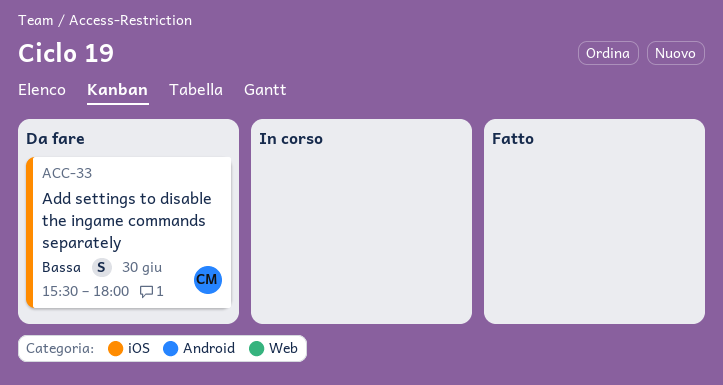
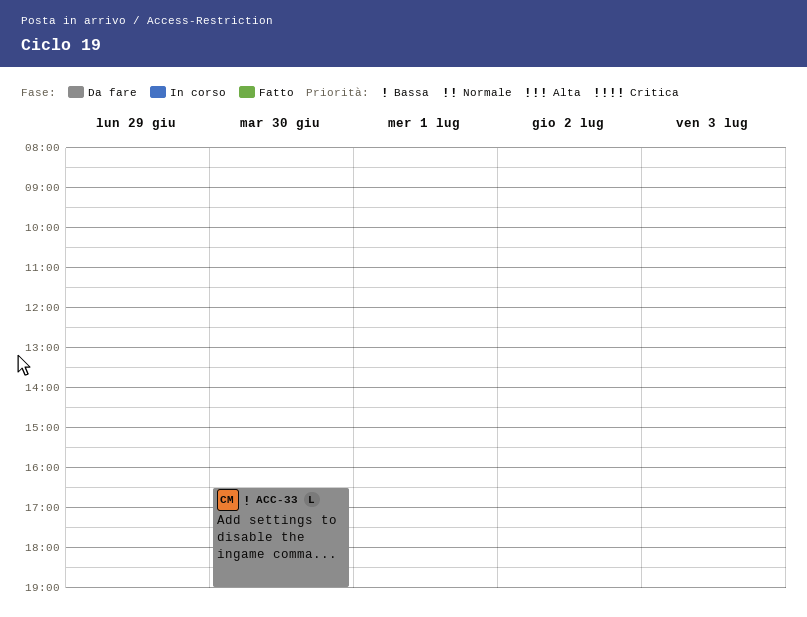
ACC-33, estimate: S -> L
ACC-33, begins: 15:30 -> 16:30
ACC-33, ends: 18:00 -> 19:00

